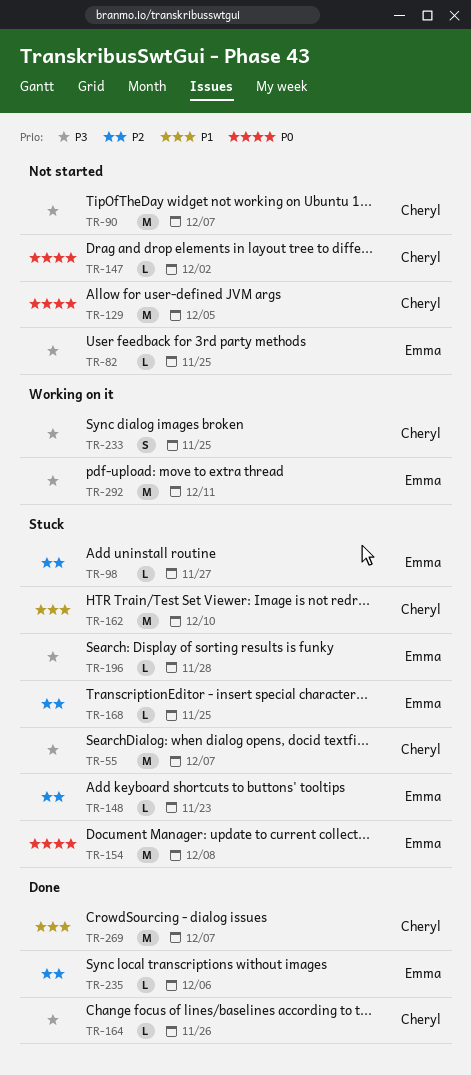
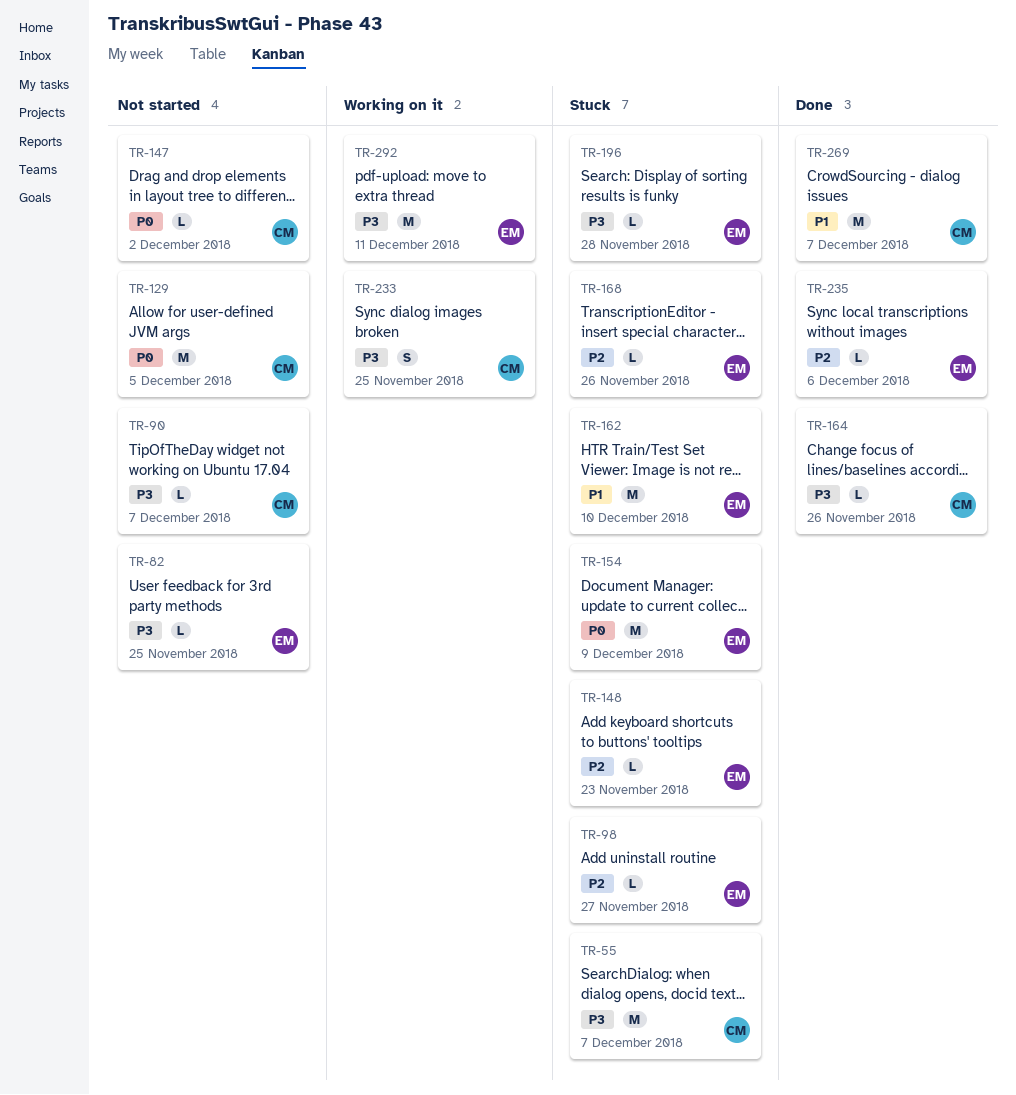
TR-90, estimate: M -> L
TR-154, due: Dec 8 -> Dec 9
TR-162, owner: Cheryl -> Emma
TR-168, due: Nov 25 -> Nov 26

